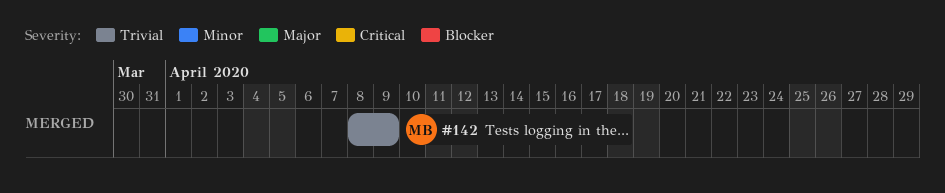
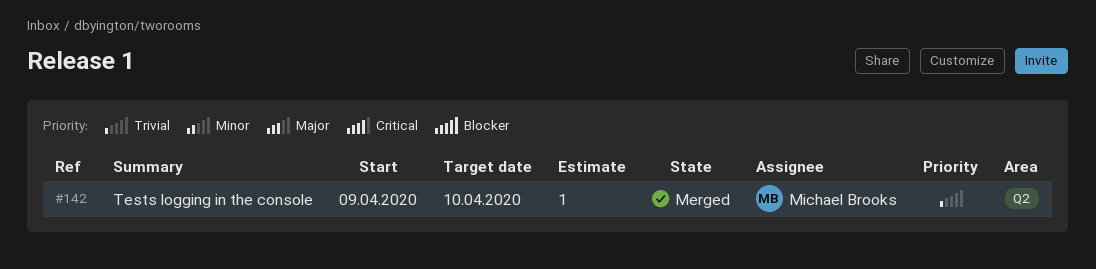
#142, start: Apr 8 -> Apr 9
#142, due: Apr 9 -> Apr 10

